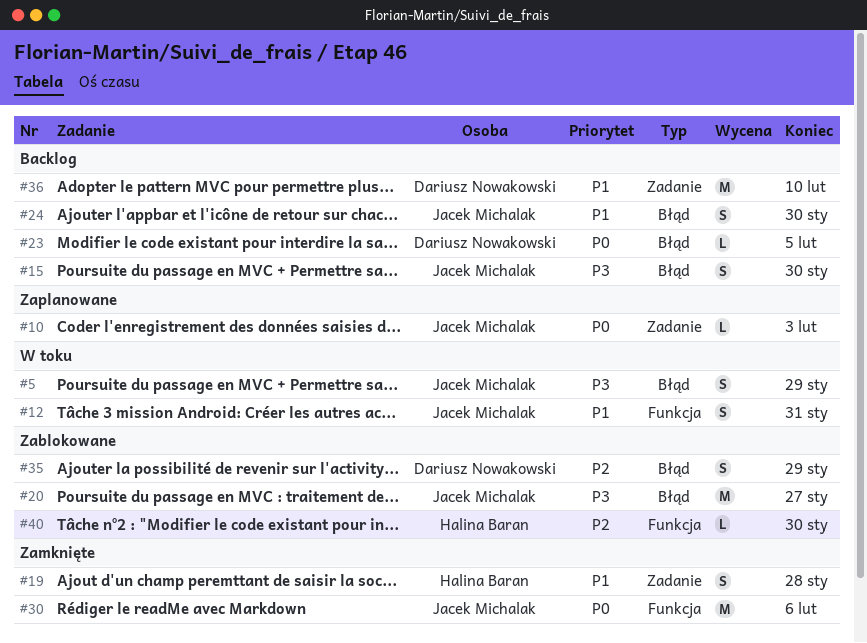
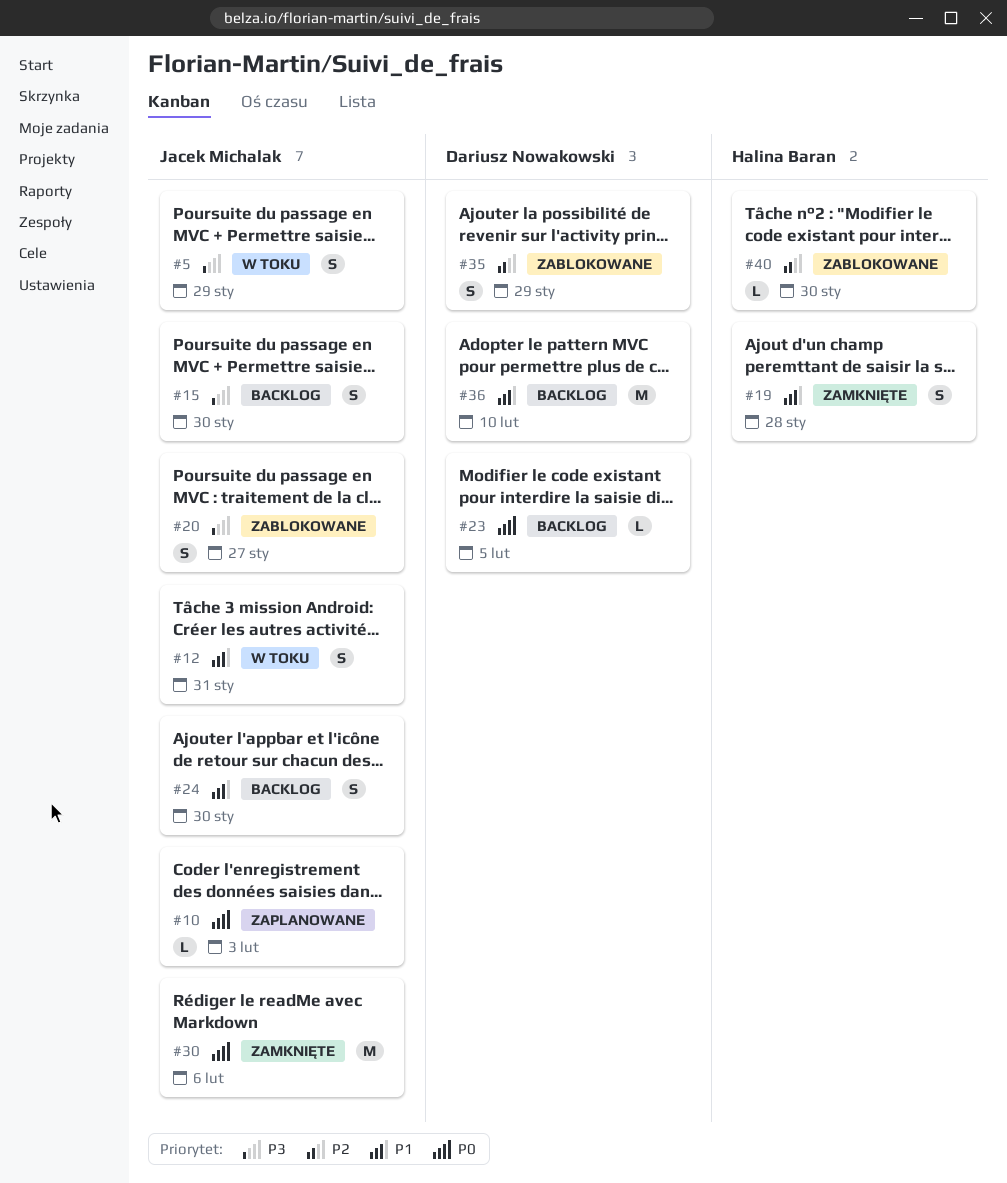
#20, estimate: M -> S

